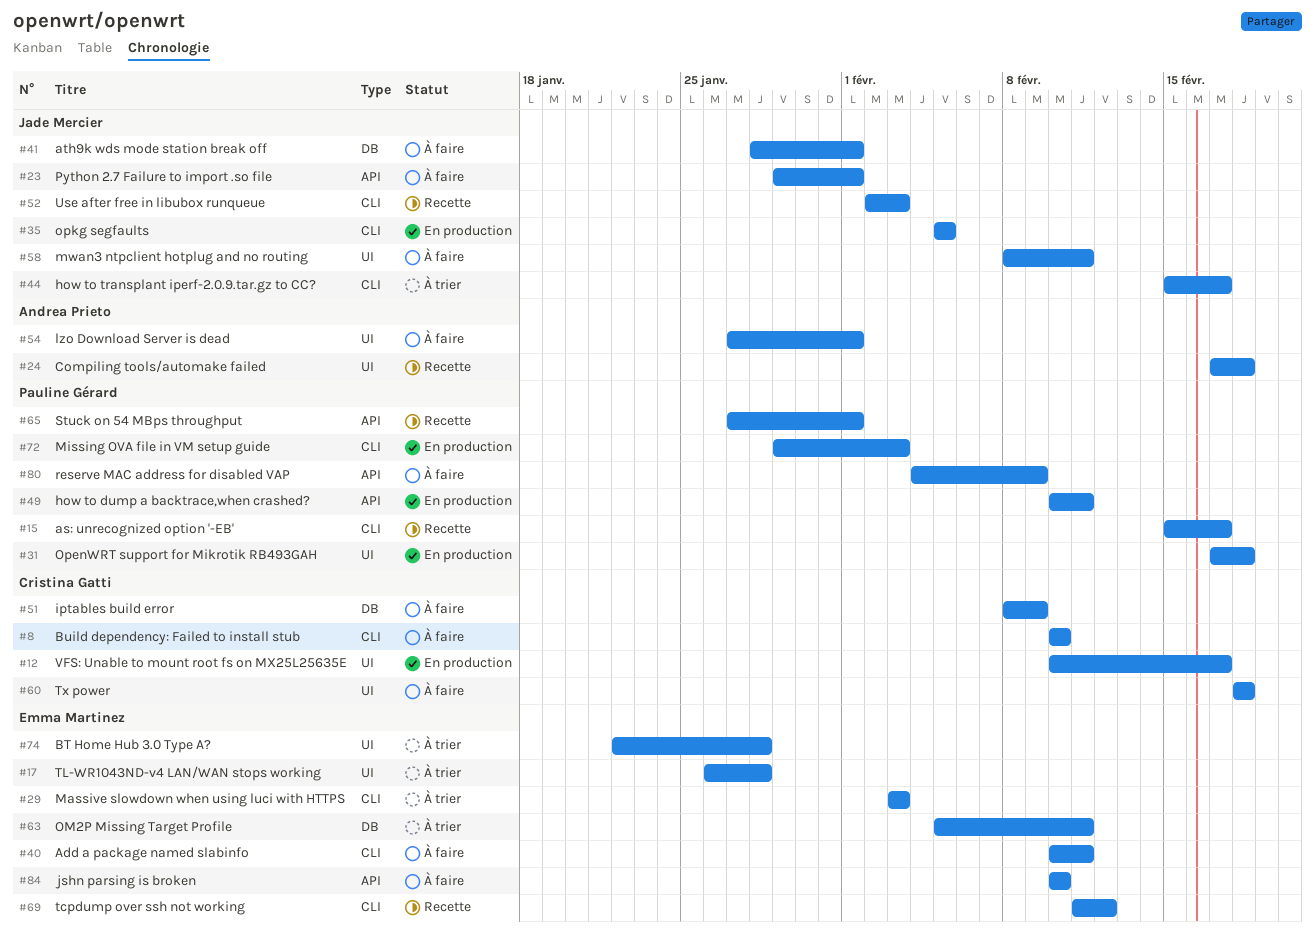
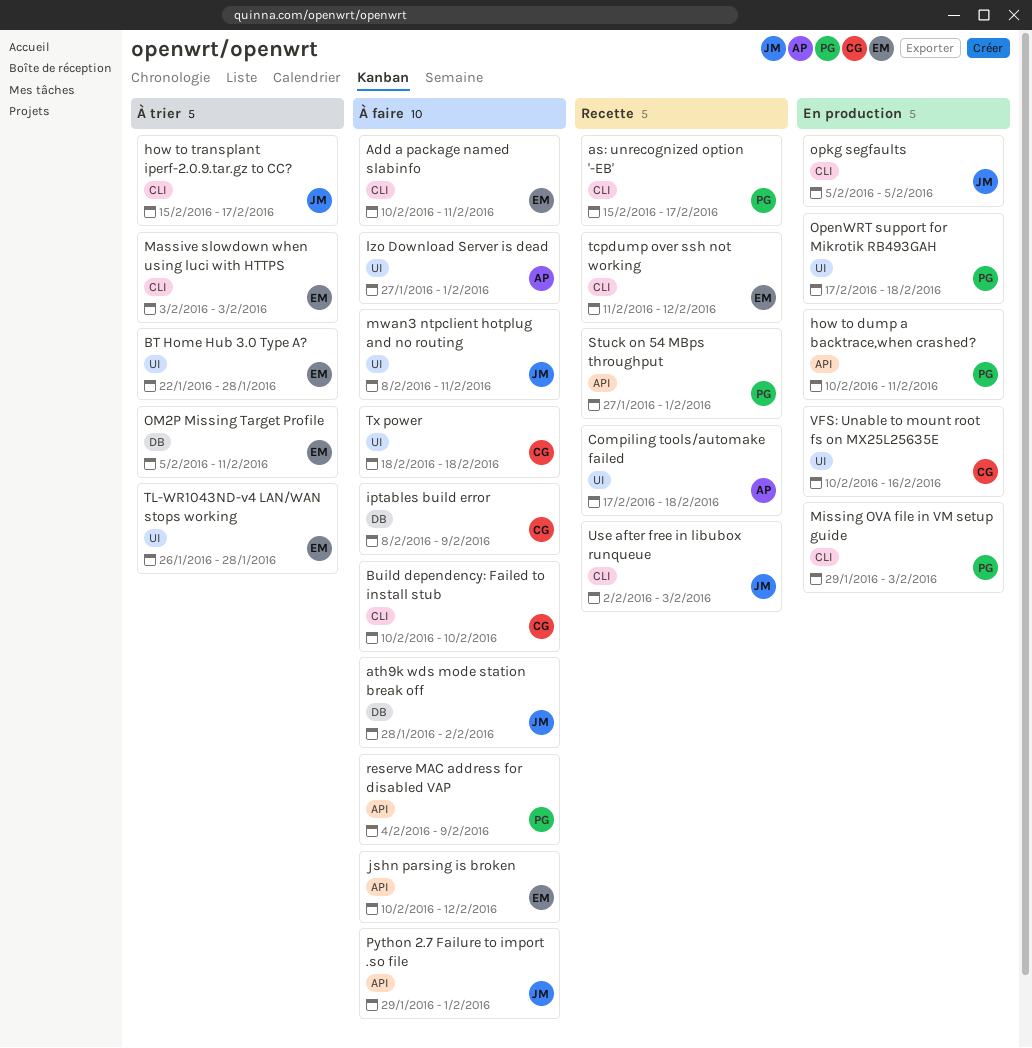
ath9k wds mode station break off, due: Feb 1 -> Feb 2
jshn parsing is broken, due: Feb 10 -> Feb 12
VFS: Unable to mount root fs on MX25L25635E, due: Feb 17 -> Feb 16

